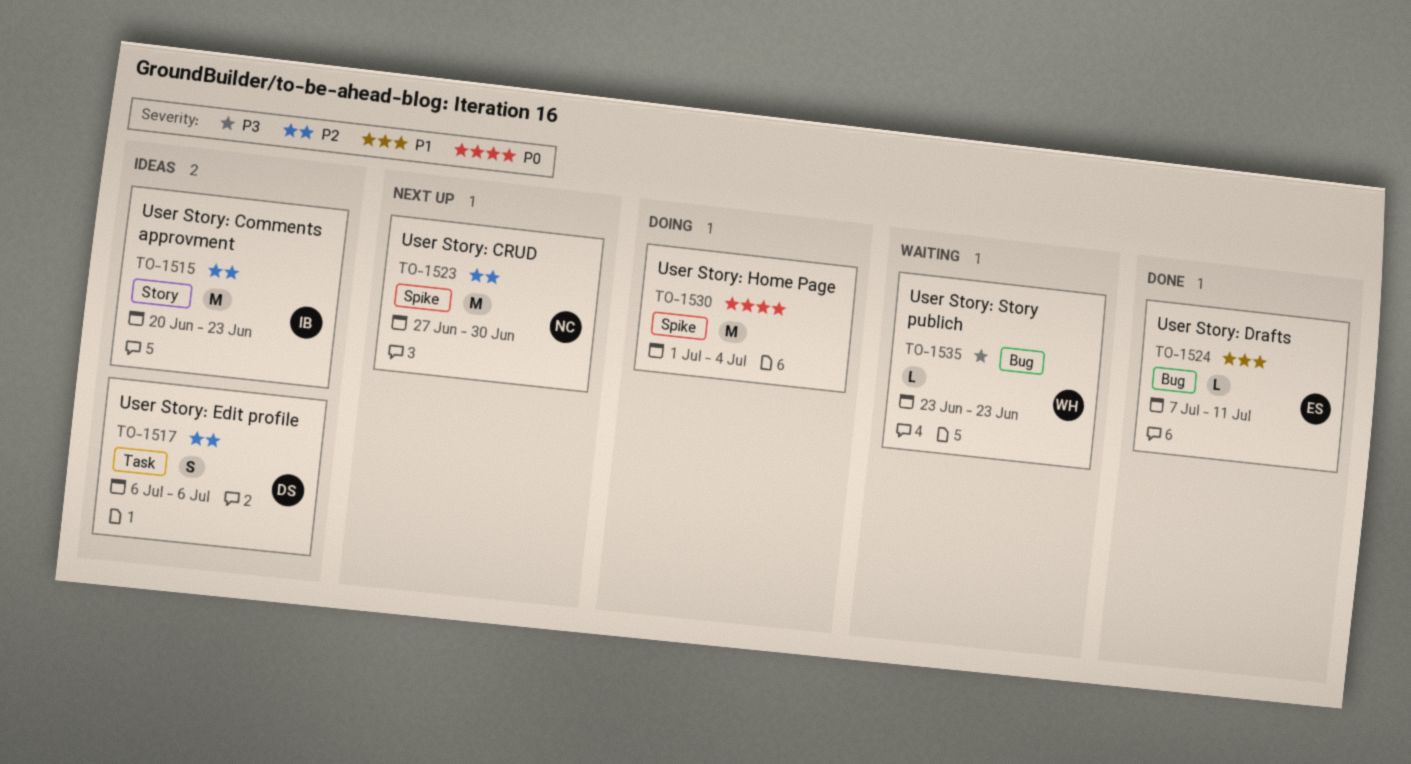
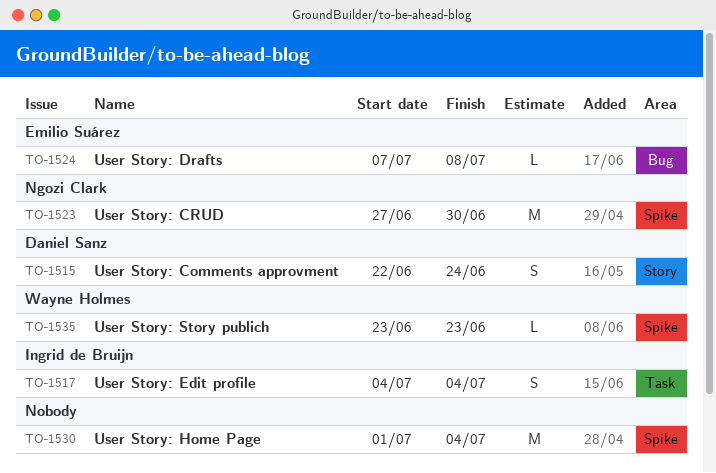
TO-1515, owner: Ingrid de Bruijn -> Daniel Sanz
TO-1515, estimate: M -> S
TO-1515, start: Jun 20 -> Jun 22
TO-1515, due: Jun 23 -> Jun 24
TO-1517, owner: Daniel Sanz -> Ingrid de Bruijn
TO-1517, start: Jul 6 -> Jul 4
TO-1517, due: Jul 6 -> Jul 4
TO-1524, due: Jul 11 -> Jul 8
TO-1535, label: Bug -> Spike

